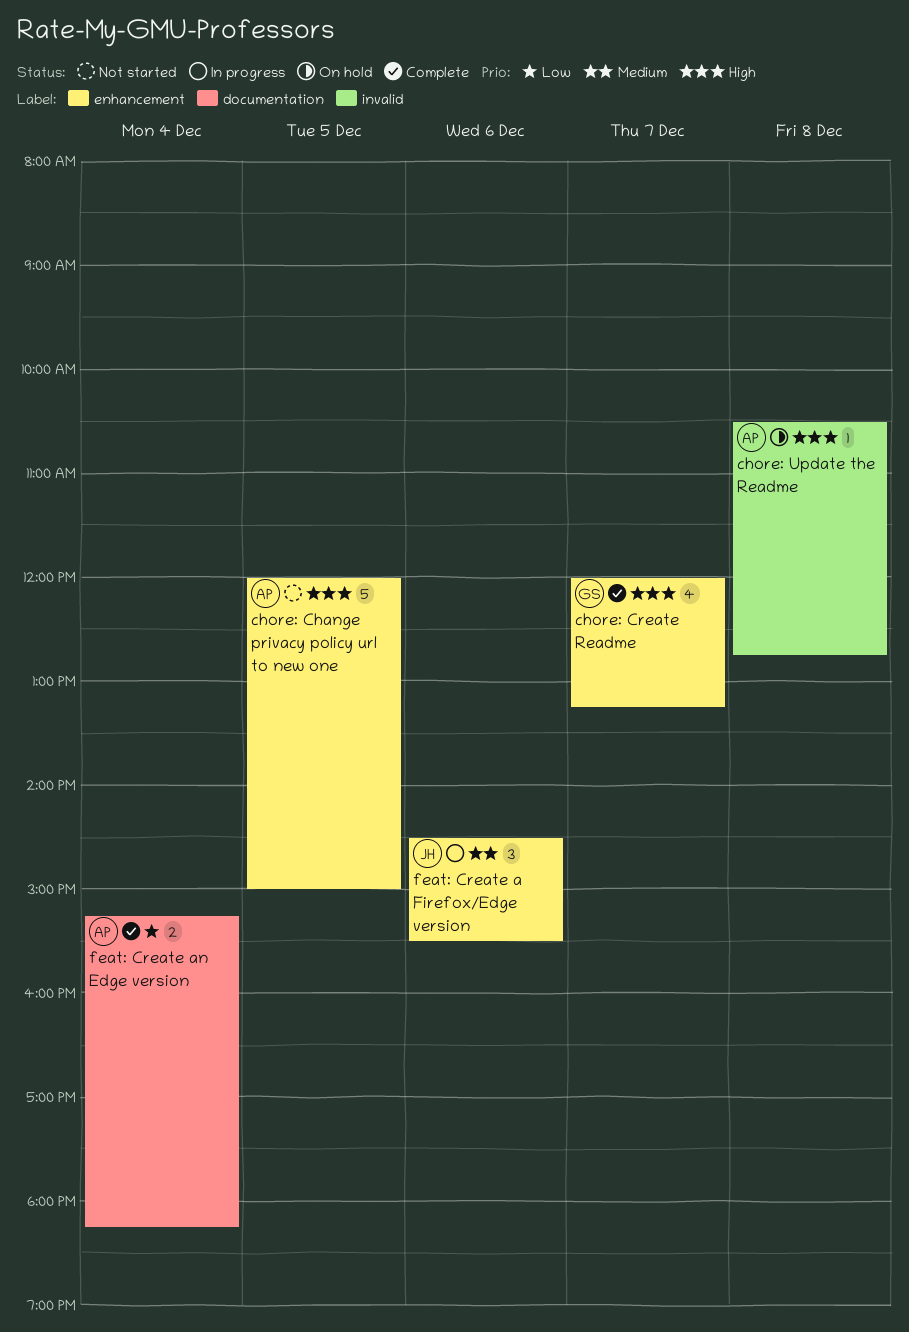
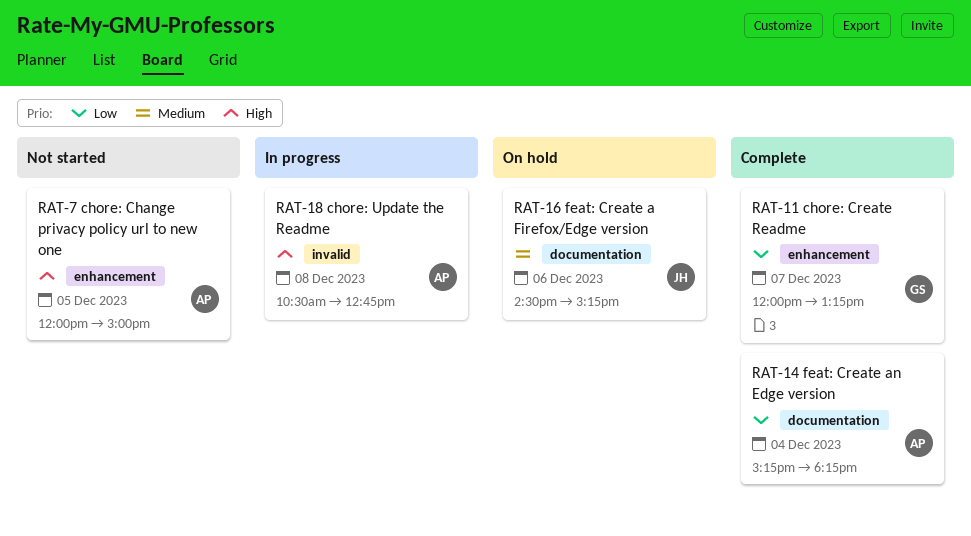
chore: Create Readme, priority: High -> Low
chore: Update the Readme, status: On hold -> In progress
feat: Create a Firefox/Edge version, status: In progress -> On hold
feat: Create a Firefox/Edge version, label: enhancement -> documentation
feat: Create a Firefox/Edge version, ends: 15:30 -> 15:15

